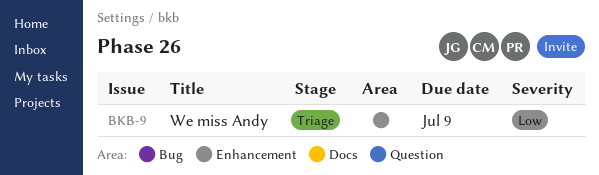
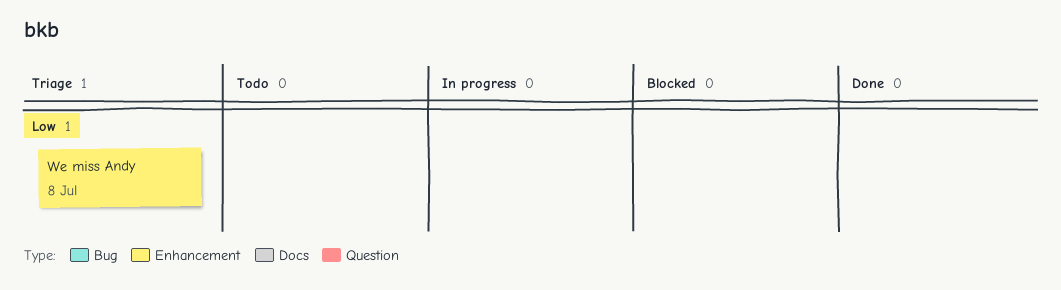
We miss Andy, due: Jul 9 -> Jul 8

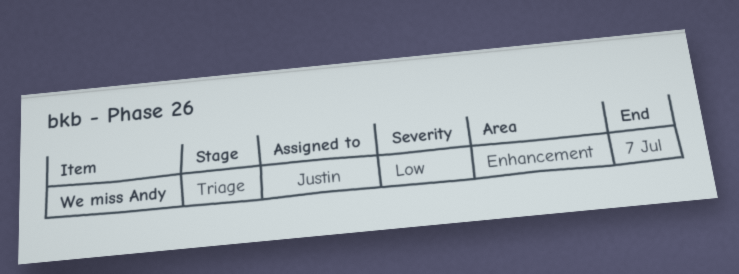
We miss Andy, due: Jul 8 -> Jul 7

